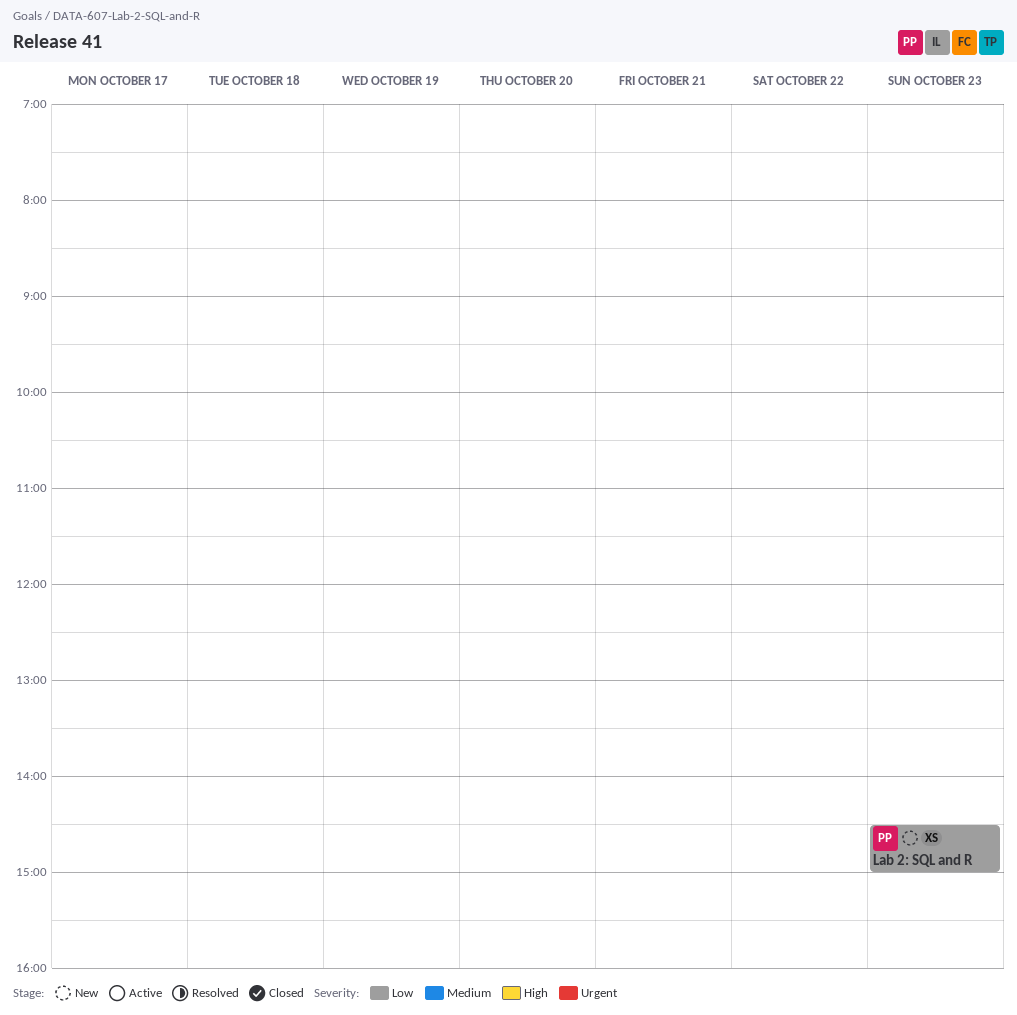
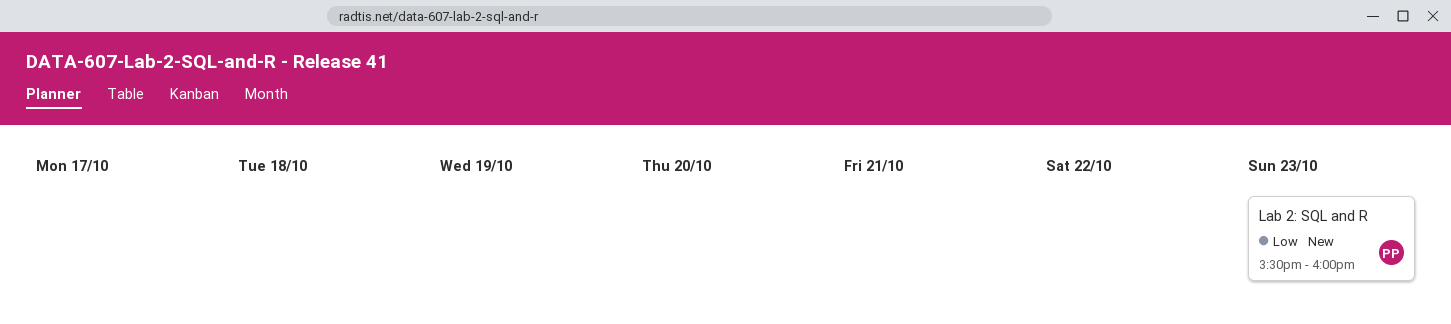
Lab 2: SQL and R, begins: 14:30 -> 15:30
Lab 2: SQL and R, ends: 15:00 -> 16:00

